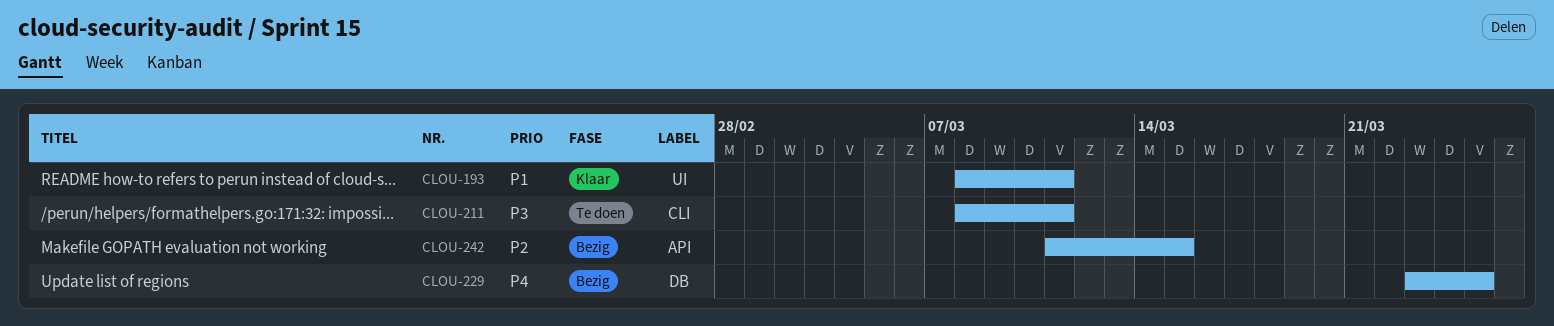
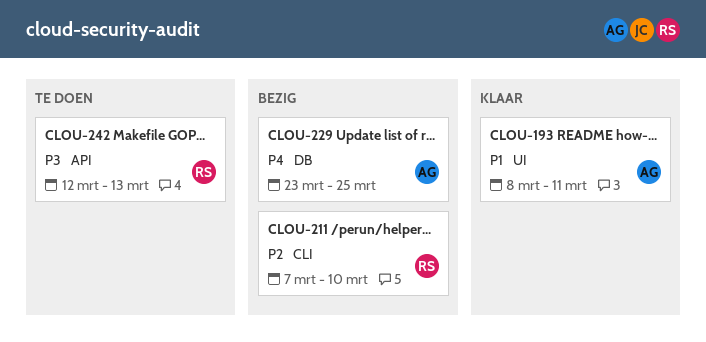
CLOU-211, status: Te doen -> Bezig
CLOU-211, priority: P3 -> P2
CLOU-211, start: Mar 8 -> Mar 7
CLOU-211, due: Mar 11 -> Mar 10
CLOU-242, status: Bezig -> Te doen
CLOU-242, priority: P2 -> P3
CLOU-242, start: Mar 11 -> Mar 12
CLOU-242, due: Mar 15 -> Mar 13

